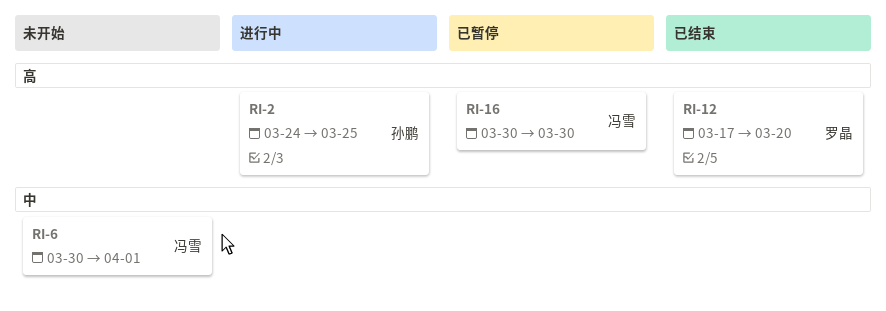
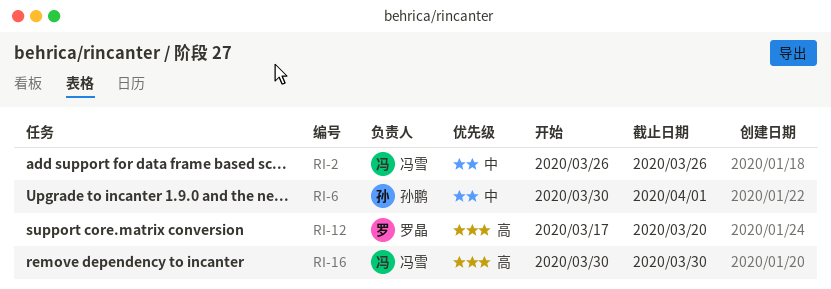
RI-2, owner: 孙鹏 -> 冯雪
RI-2, priority: 高 -> 中
RI-2, start: Mar 24 -> Mar 26
RI-2, due: Mar 25 -> Mar 26
RI-6, owner: 冯雪 -> 孙鹏

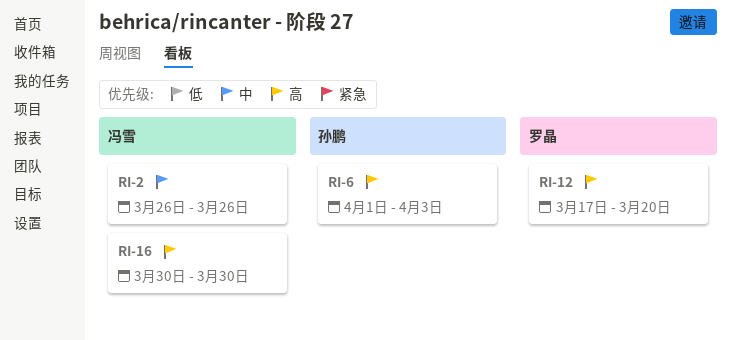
RI-6, priority: 中 -> 高
RI-6, start: Mar 30 -> Apr 1
RI-6, due: Apr 1 -> Apr 3

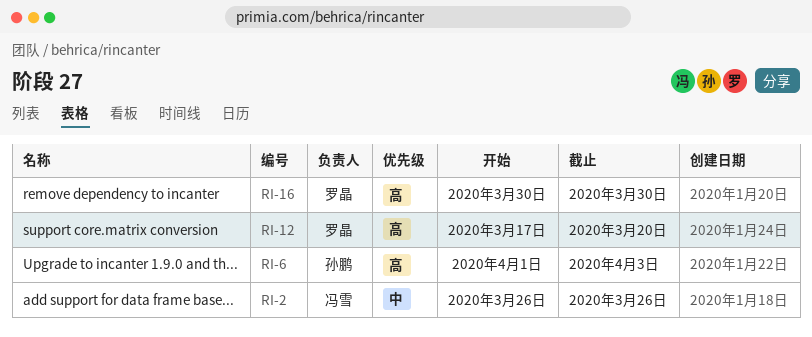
RI-16, owner: 冯雪 -> 罗晶

